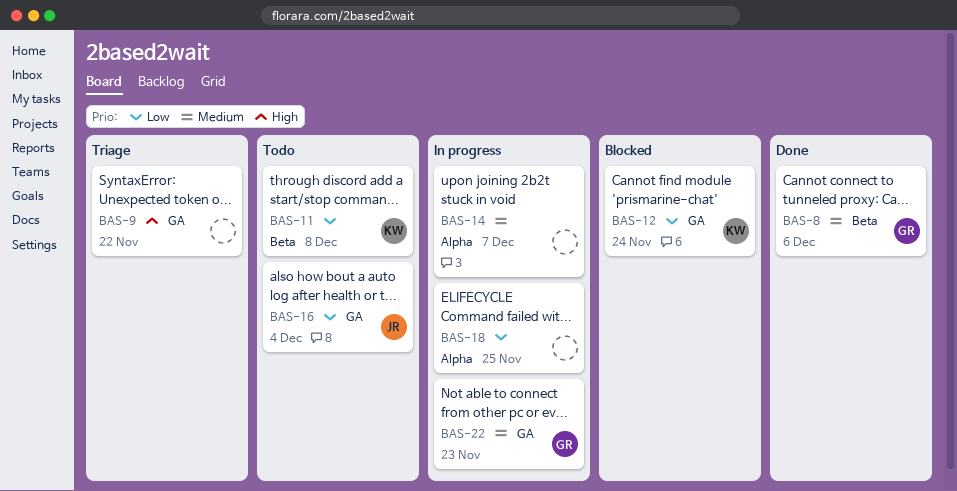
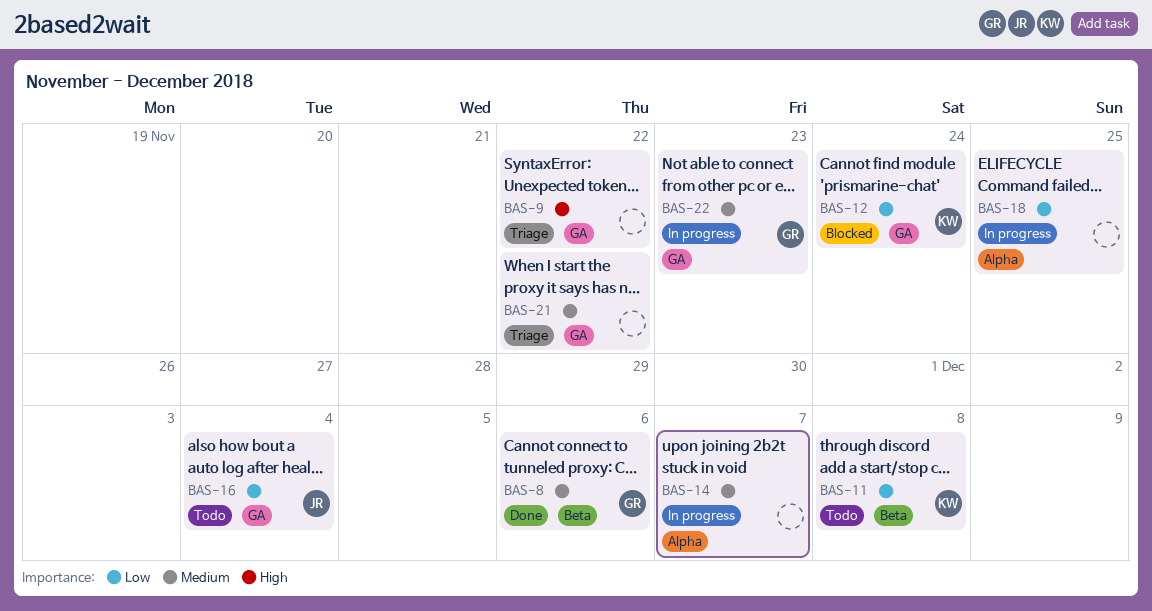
BAS-21: none -> present

